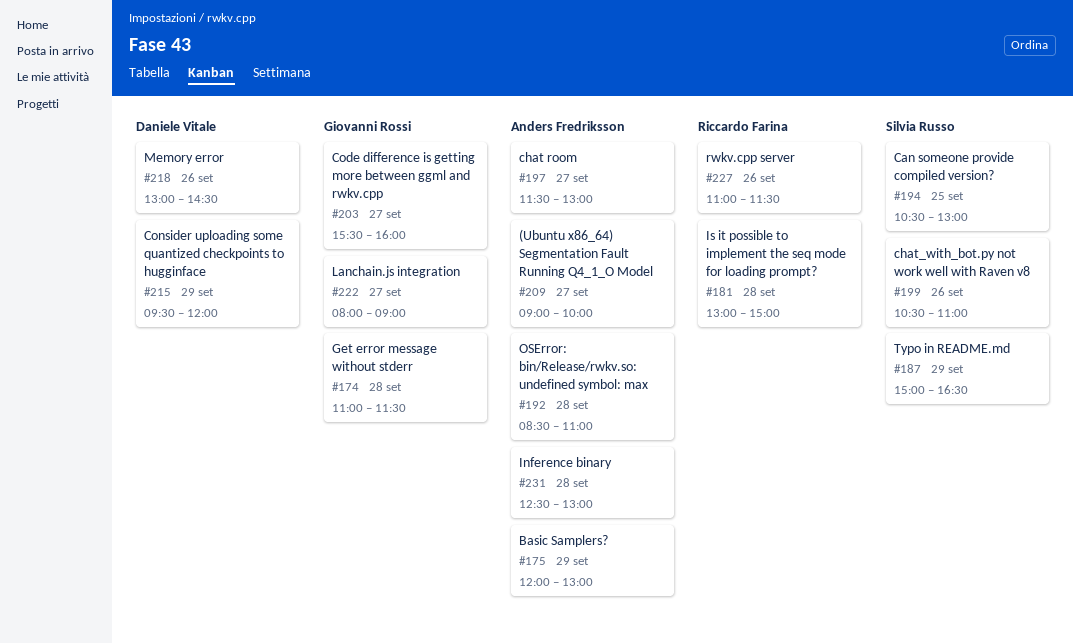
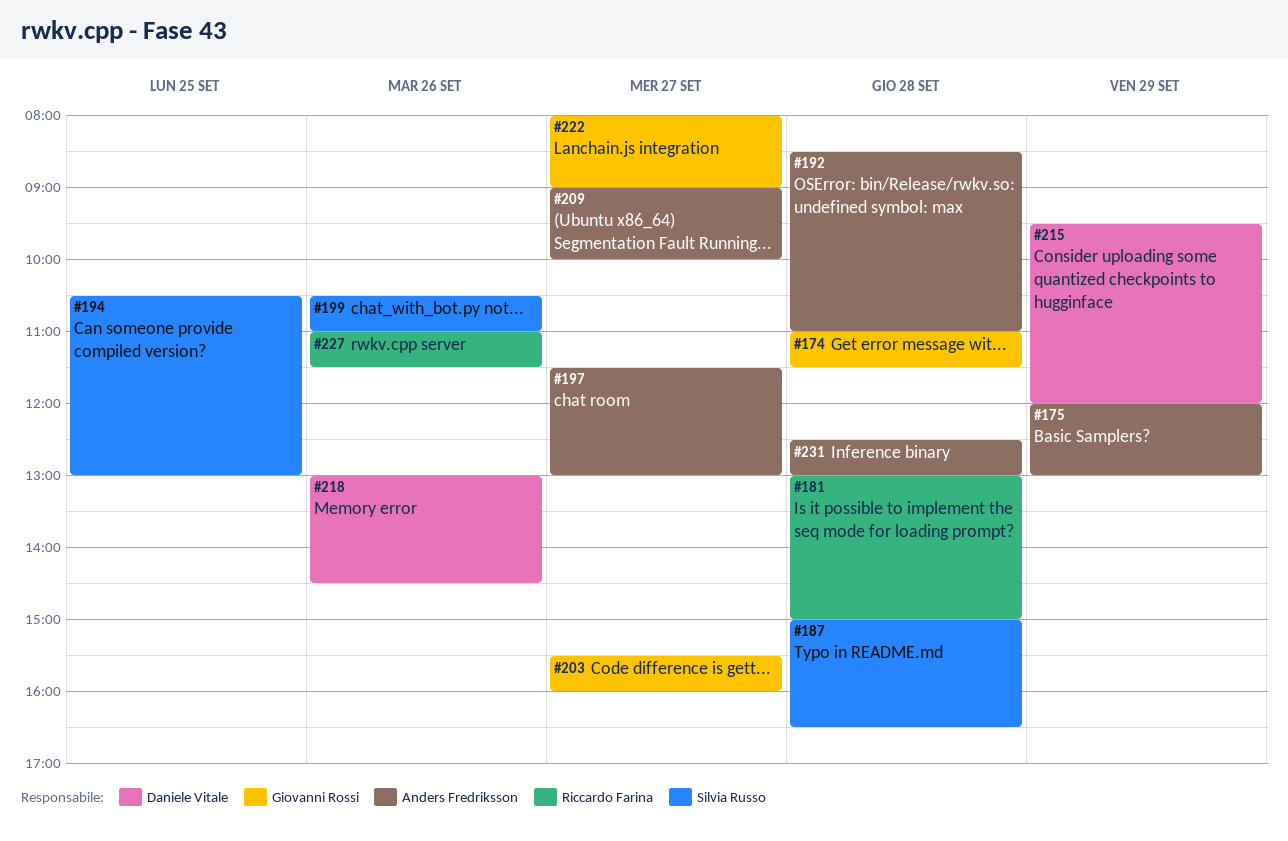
#187, day: Sep 29 -> Sep 28

